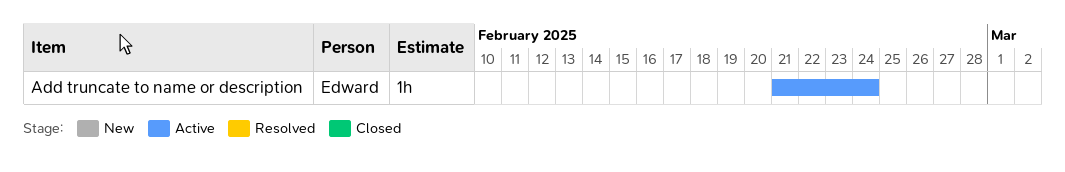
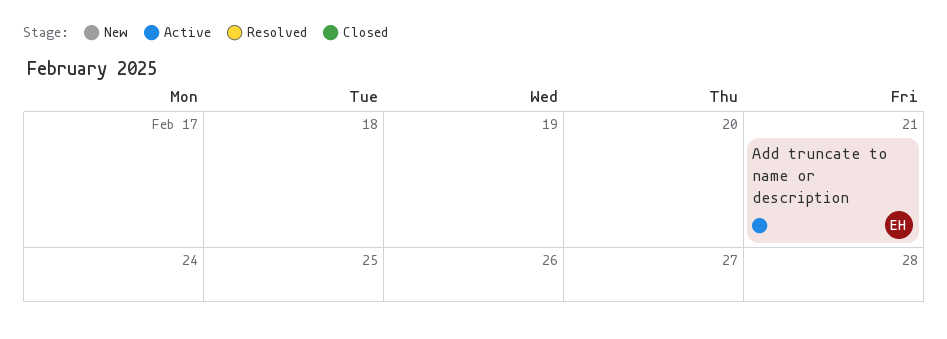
Add truncate to name or description, due: Feb 24 -> Feb 21

